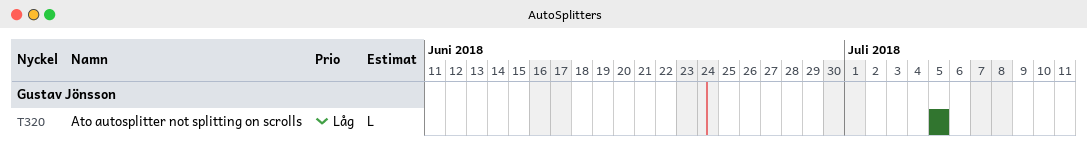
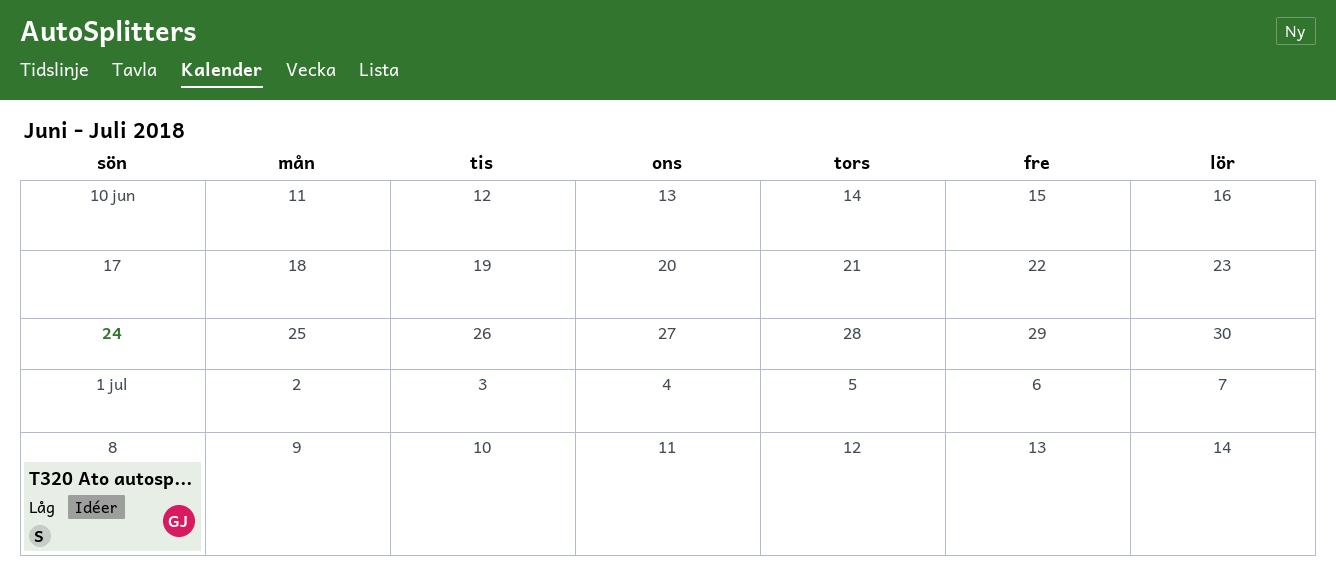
T320, estimate: L -> S
T320, due: Jul 5 -> Jul 8

